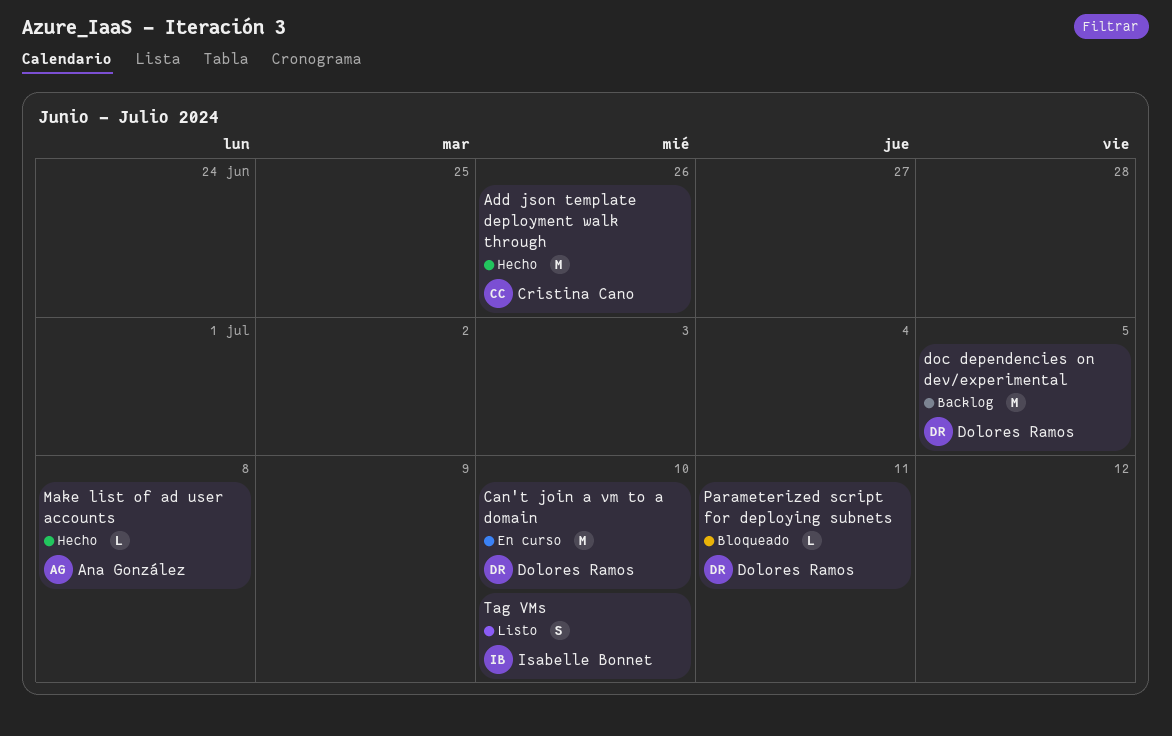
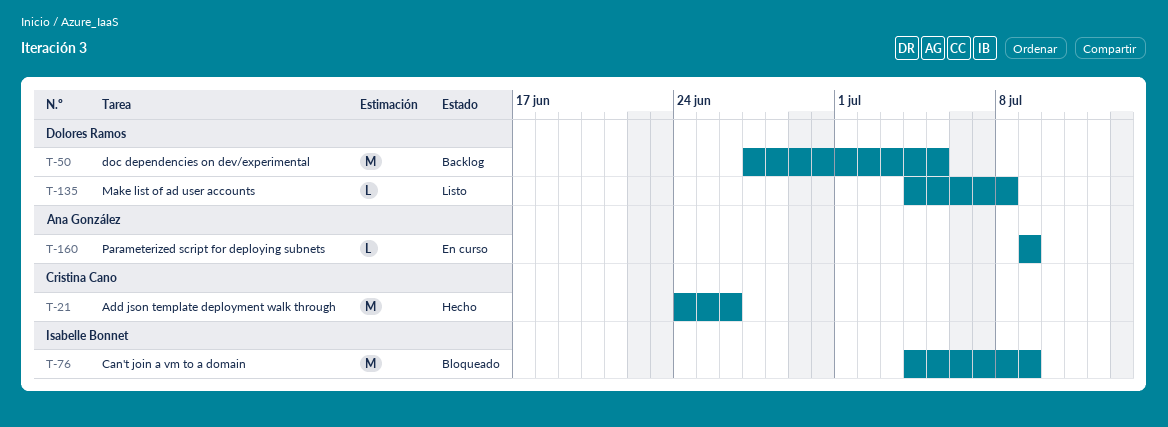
Can't join a vm to a domain, status: En curso -> Bloqueado
Can't join a vm to a domain, owner: Dolores Ramos -> Isabelle Bonnet
Can't join a vm to a domain, due: Jul 10 -> Jul 9
Make list of ad user accounts, status: Hecho -> Listo
Make list of ad user accounts, owner: Ana González -> Dolores Ramos
Parameterized script for deploying subnets, status: Bloqueado -> En curso
Parameterized script for deploying subnets, owner: Dolores Ramos -> Ana González
Parameterized script for deploying subnets, due: Jul 11 -> Jul 9
Tag VMs: present -> none

